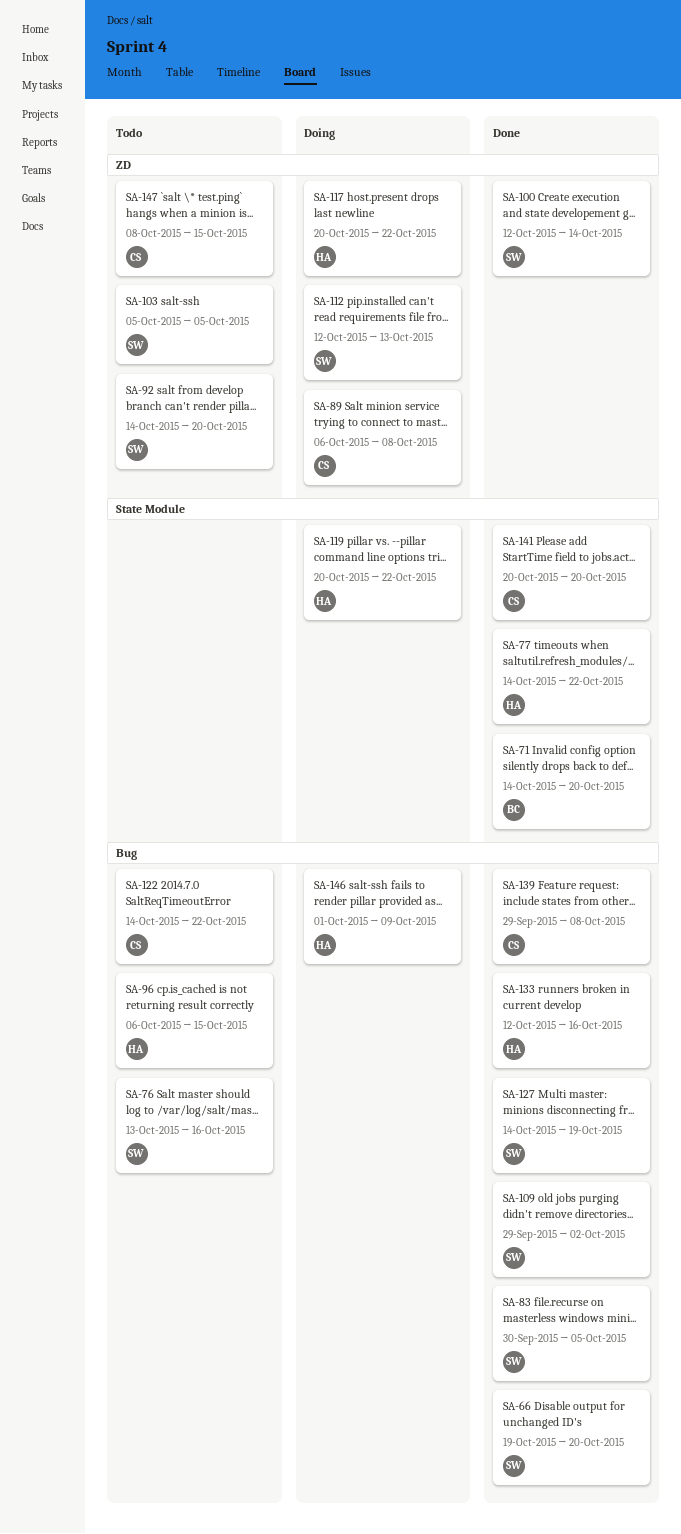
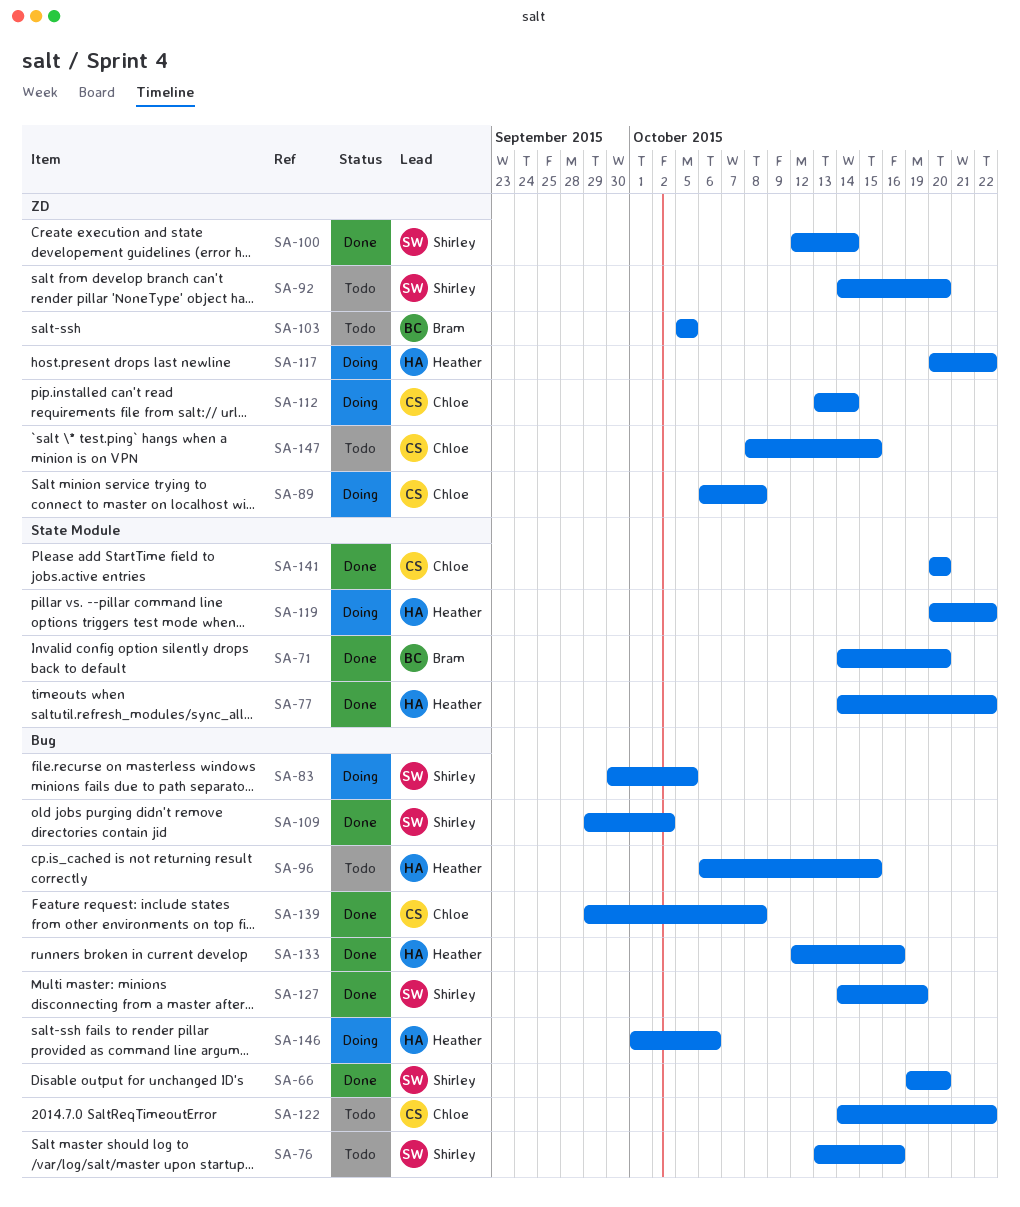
SA-83, status: Done -> Doing
SA-103, owner: Shirley -> Bram
SA-112, owner: Shirley -> Chloe
SA-112, start: Oct 12 -> Oct 13
SA-112, due: Oct 13 -> Oct 14
SA-146, due: Oct 9 -> Oct 6

